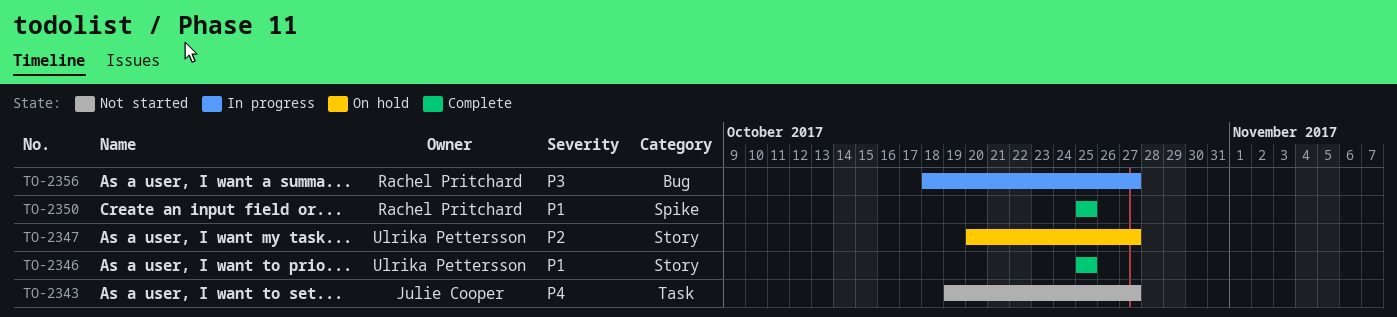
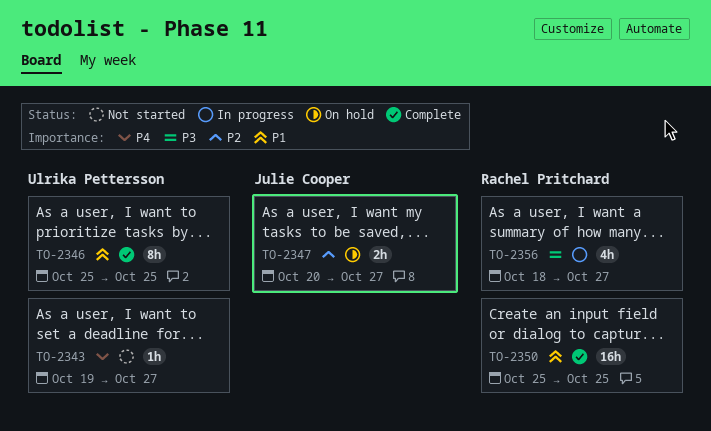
TO-2343, owner: Julie Cooper -> Ulrika Pettersson
TO-2347, owner: Ulrika Pettersson -> Julie Cooper

